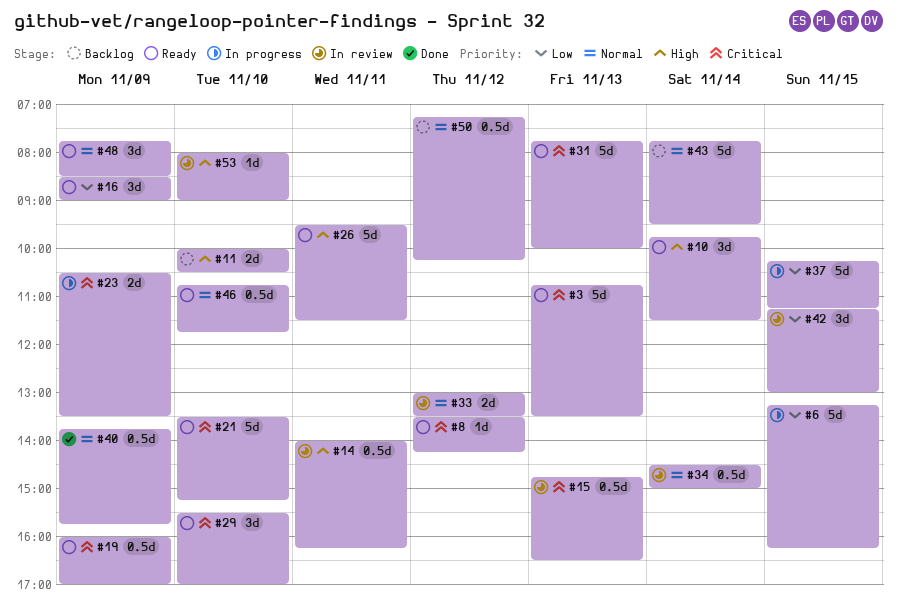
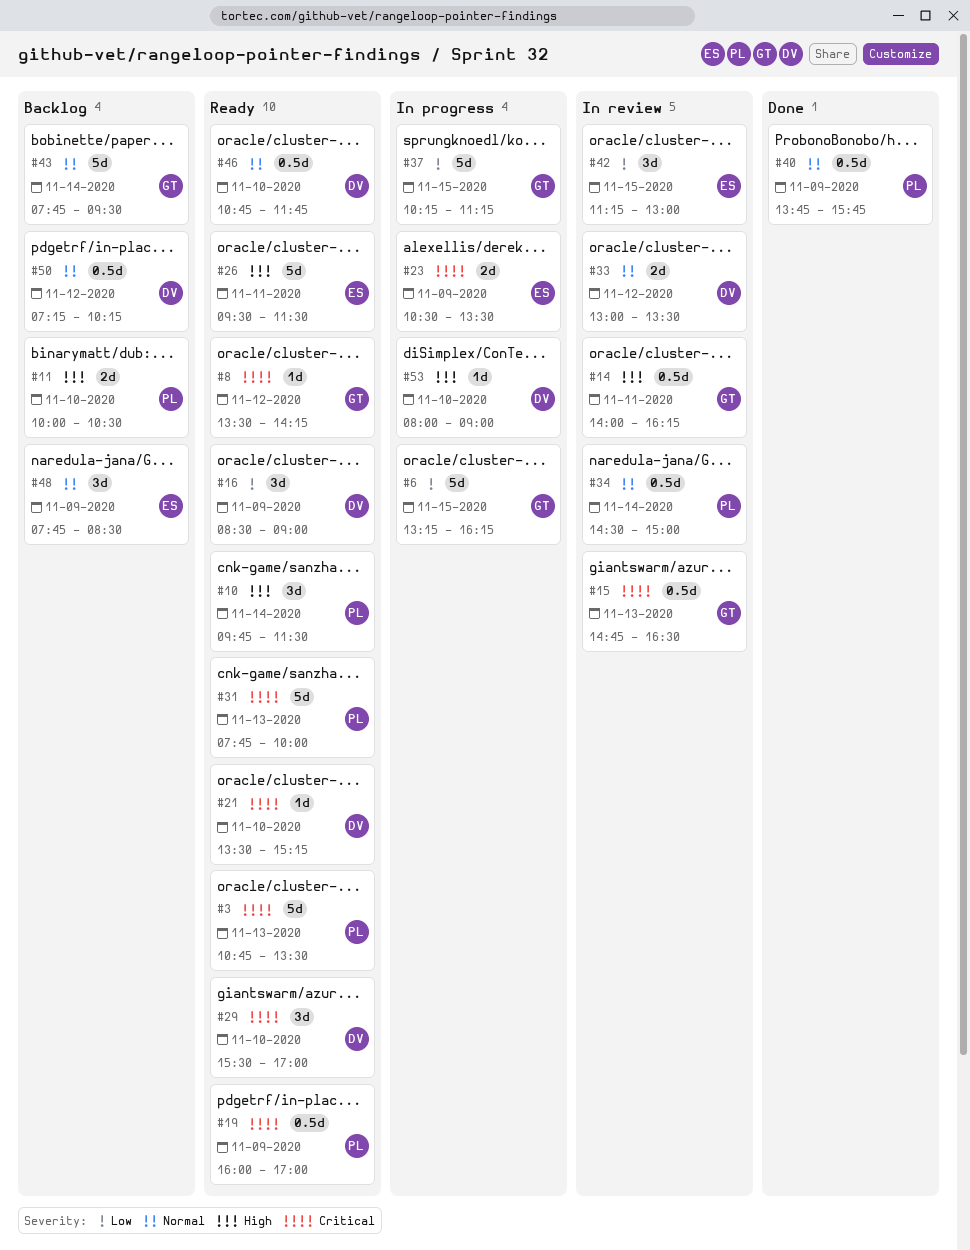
#21, estimate: 5d -> 1d
#48, status: Ready -> Backlog
#53, status: In review -> In progress

